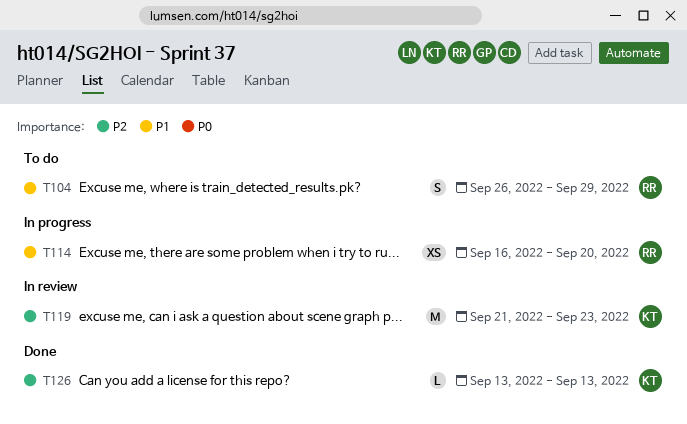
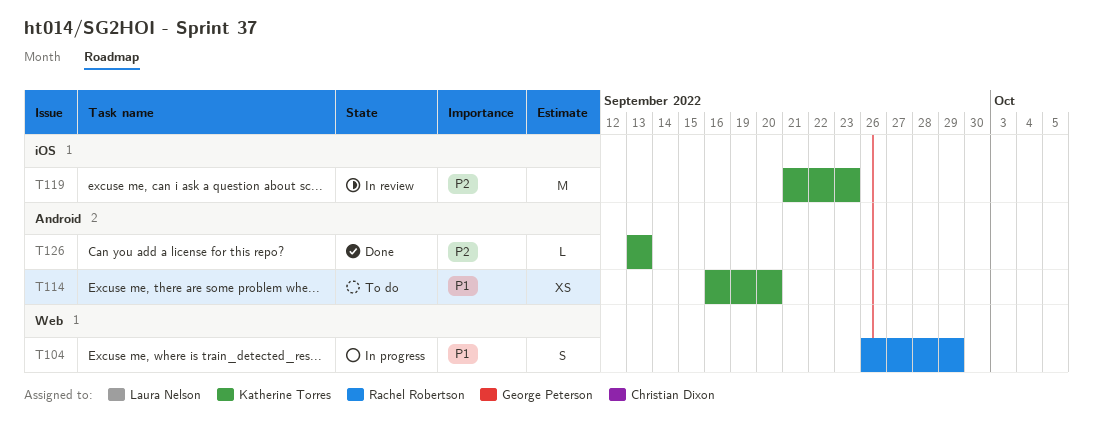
T104, status: To do -> In progress
T114, status: In progress -> To do
T114, owner: Rachel Robertson -> Katherine Torres

